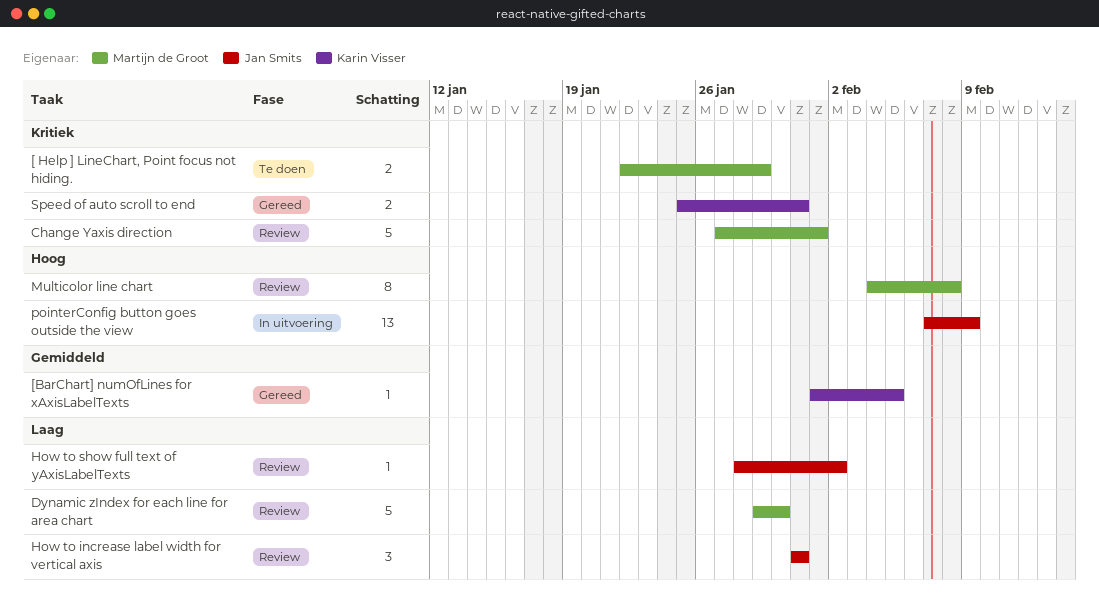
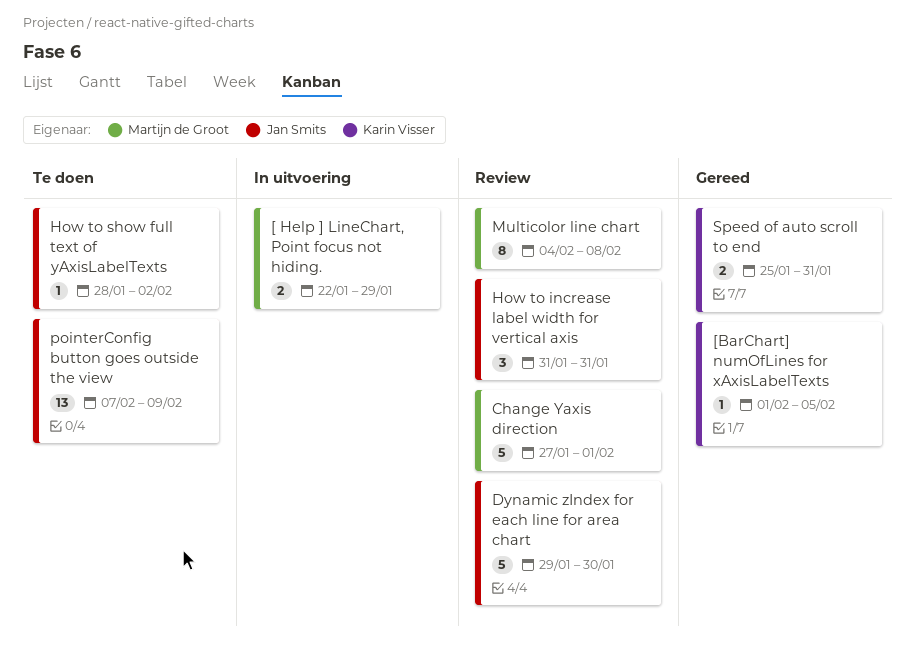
[ Help ] LineChart, Point focus not hiding., status: Te doen -> In uitvoering
Dynamic zIndex for each line for area chart, owner: Martijn de Groot -> Jan Smits
How to show full text of yAxisLabelTexts, status: Review -> Te doen
pointerConfig button goes outside the view, status: In uitvoering -> Te doen

